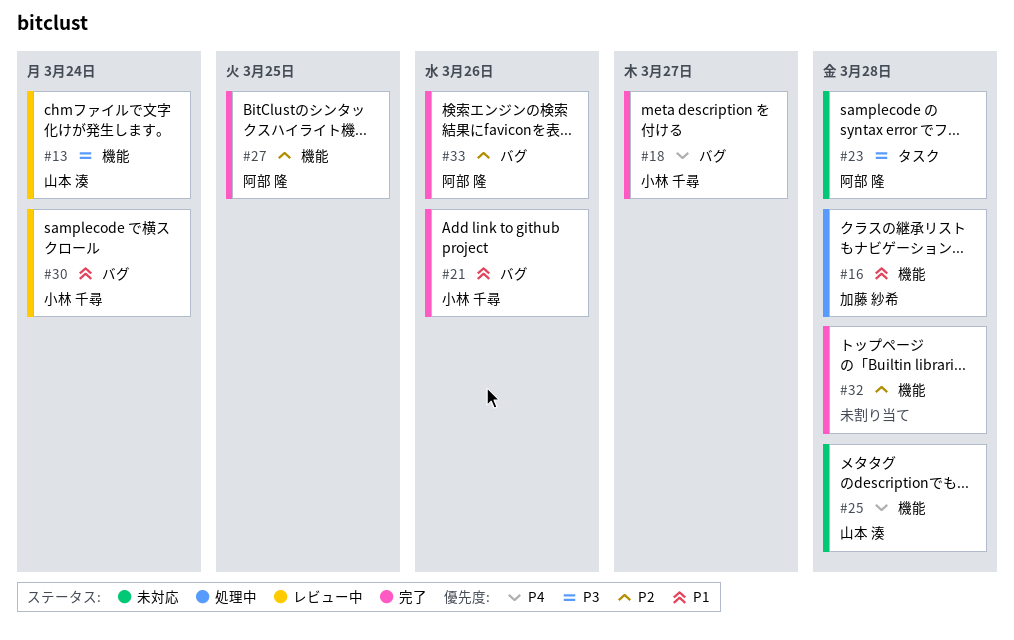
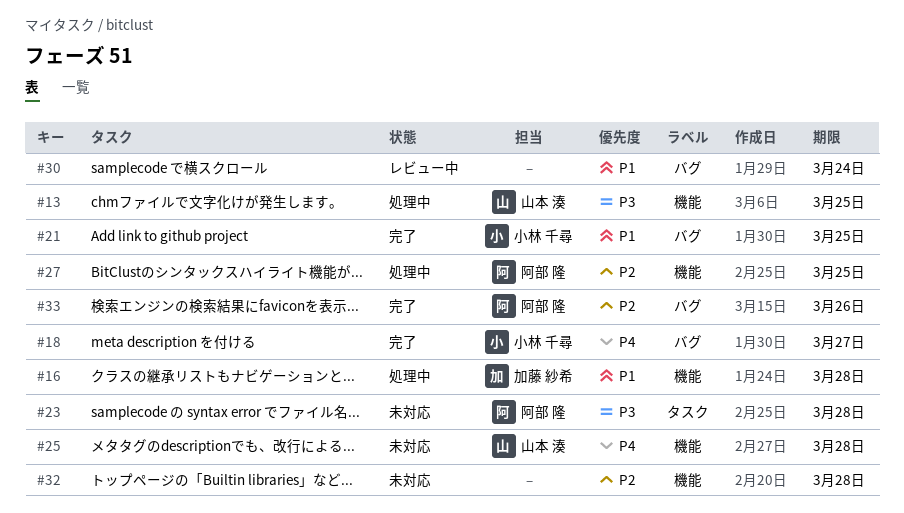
#13, status: レビュー中 -> 処理中
#13, due: Mar 24 -> Mar 25
#21, due: Mar 26 -> Mar 25
#27, status: 完了 -> 処理中
#30, owner: 小林 千尋 -> none
#32, status: 完了 -> 未対応

